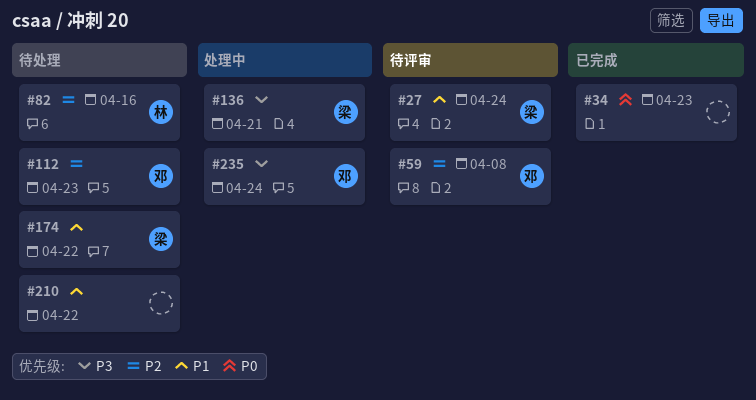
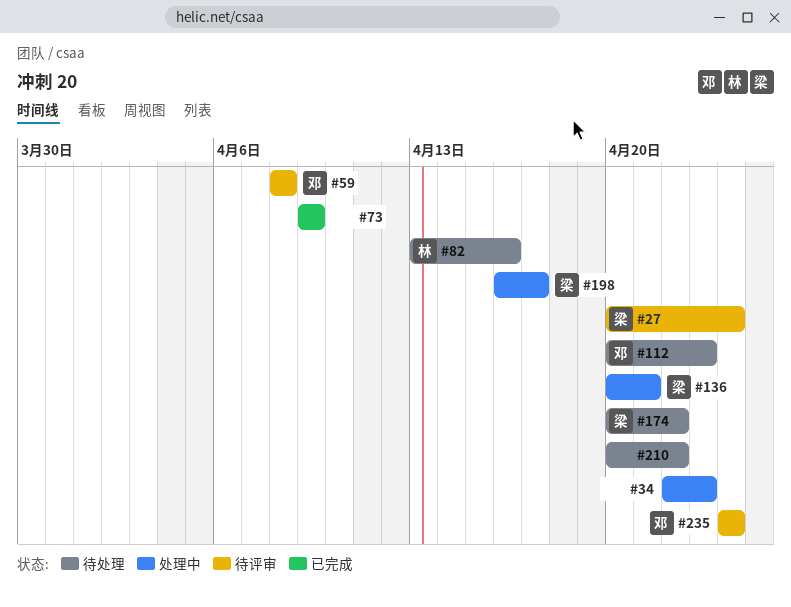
#34, status: 已完成 -> 处理中
#73: none -> present
#198: none -> present
#235, status: 处理中 -> 待评审

